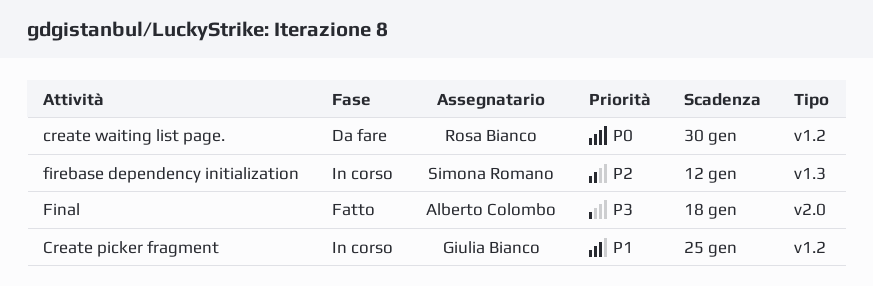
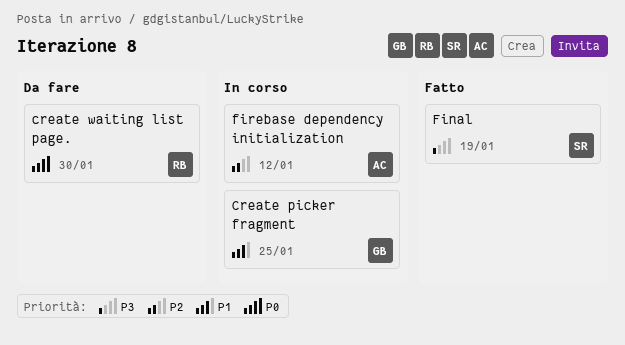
Final, owner: Alberto Colombo -> Simona Romano
Final, due: Jan 18 -> Jan 19
firebase dependency initialization, owner: Simona Romano -> Alberto Colombo

